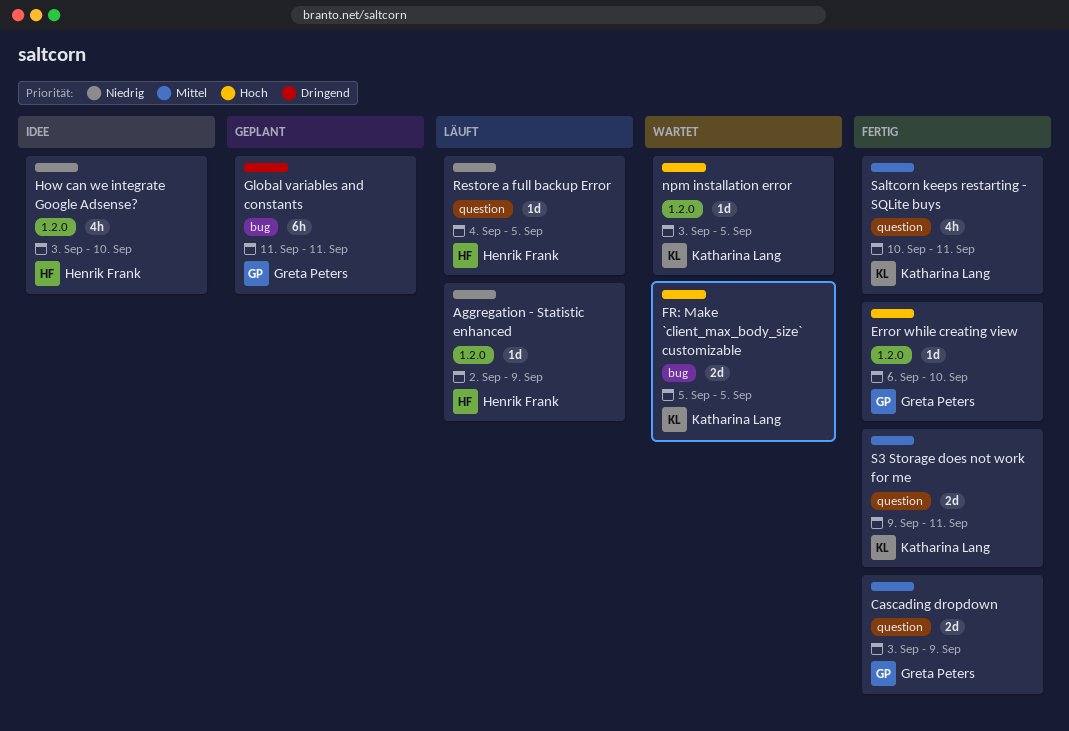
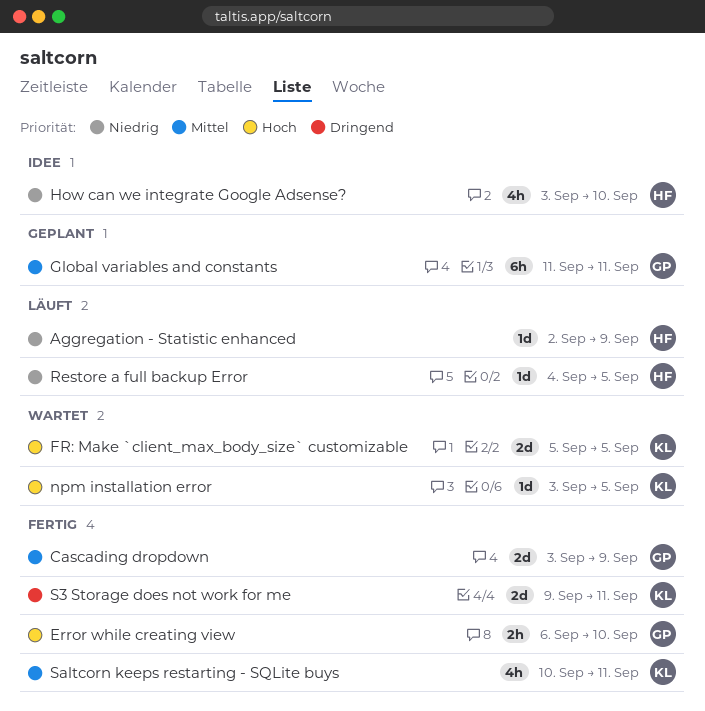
Error while creating view, estimate: 1d -> 2h
Global variables and constants, priority: Dringend -> Mittel
S3 Storage does not work for me, priority: Mittel -> Dringend

